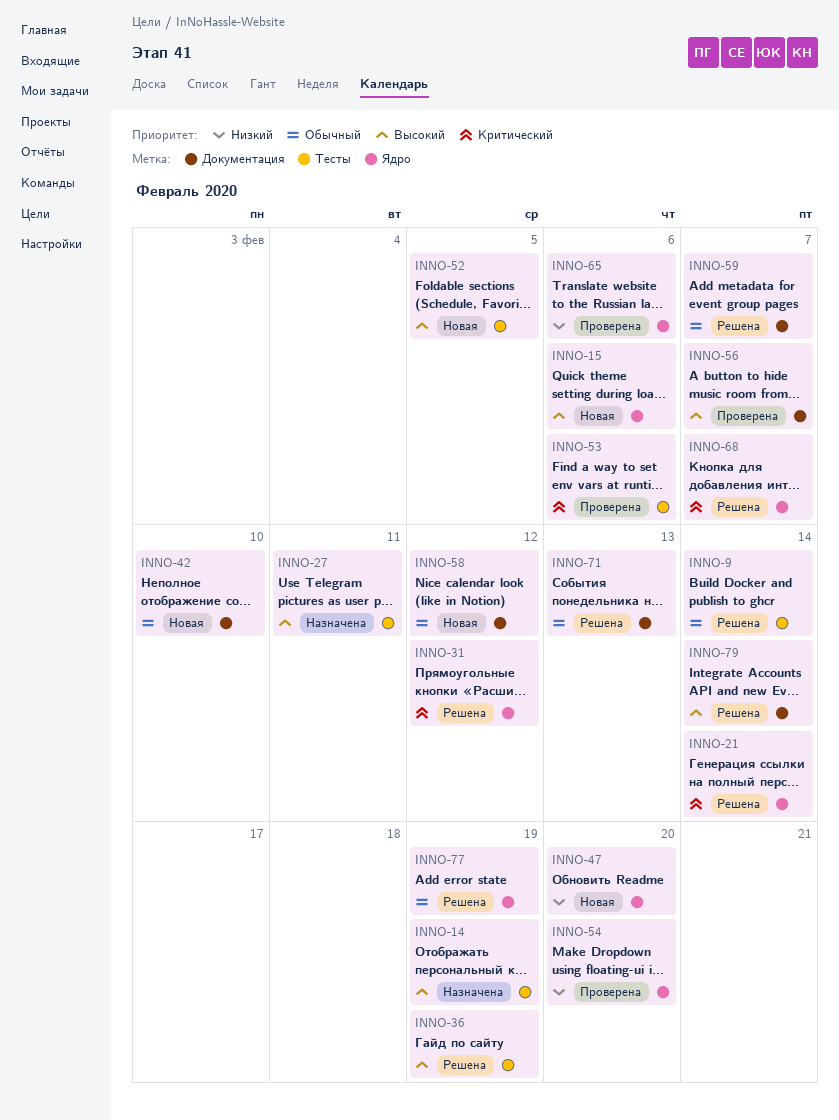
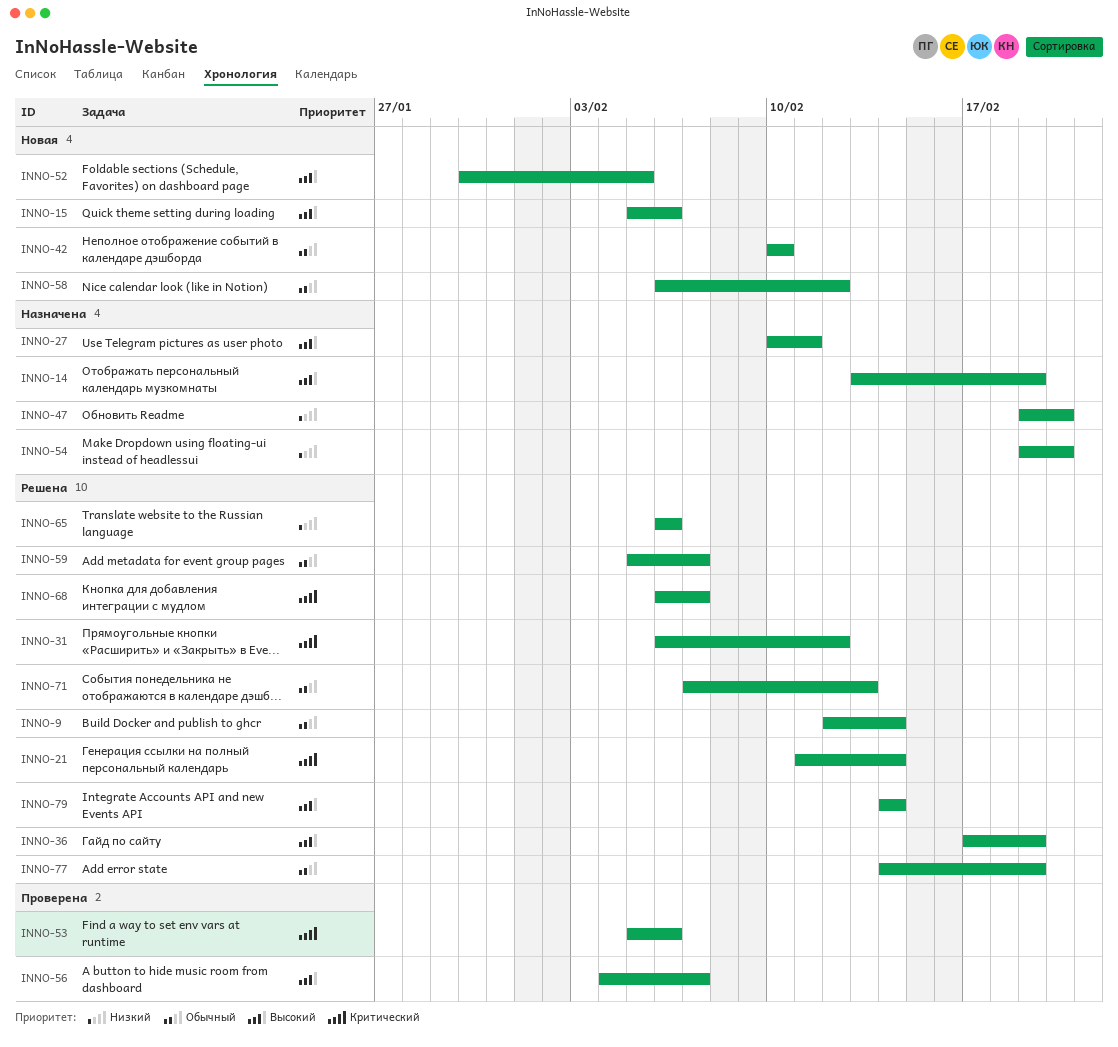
INNO-47, status: Новая -> Назначена
INNO-54, status: Проверена -> Назначена
INNO-65, status: Проверена -> Решена

